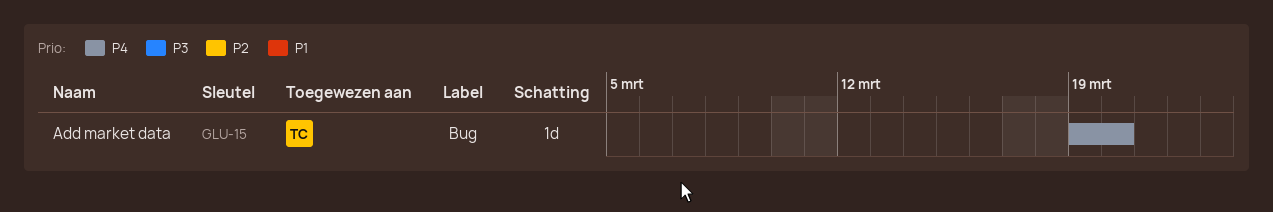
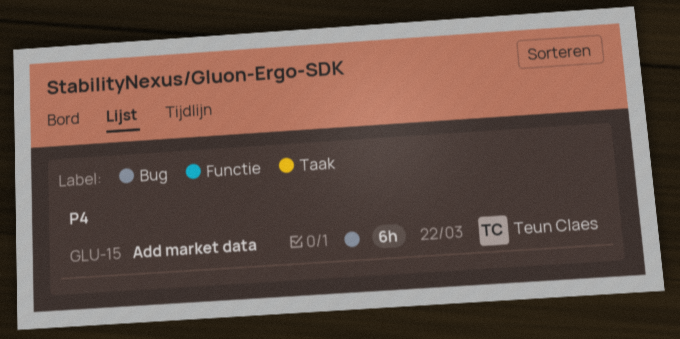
GLU-15, estimate: 1d -> 6h
GLU-15, due: Mar 20 -> Mar 22

